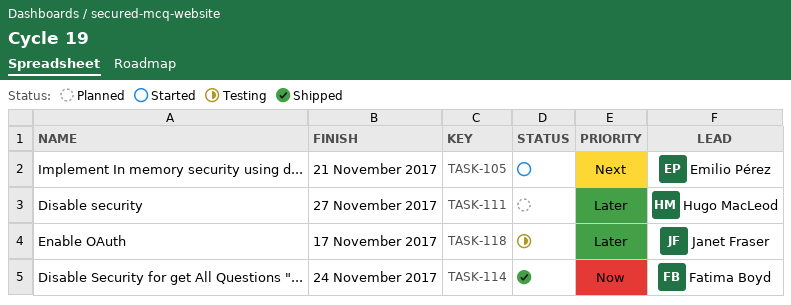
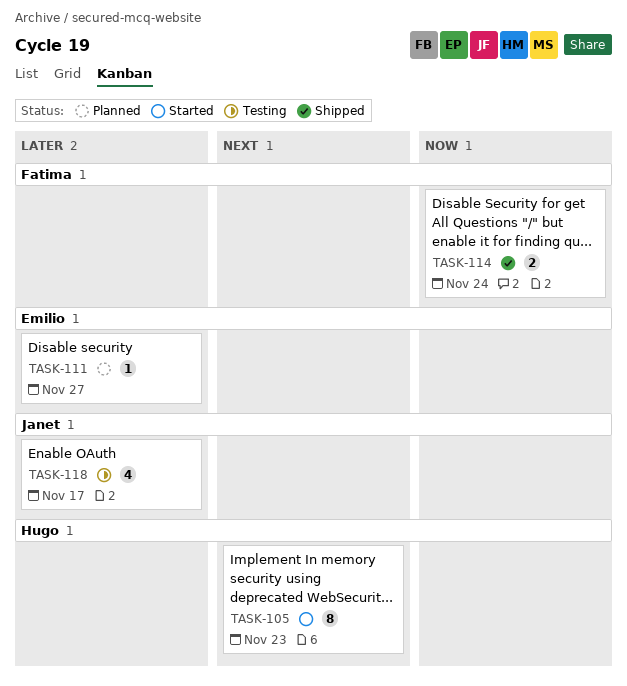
TASK-105, owner: Emilio Pérez -> Hugo MacLeod
TASK-105, due: Nov 21 -> Nov 23
TASK-111, owner: Hugo MacLeod -> Emilio Pérez

